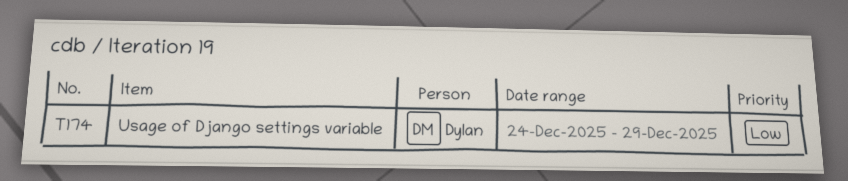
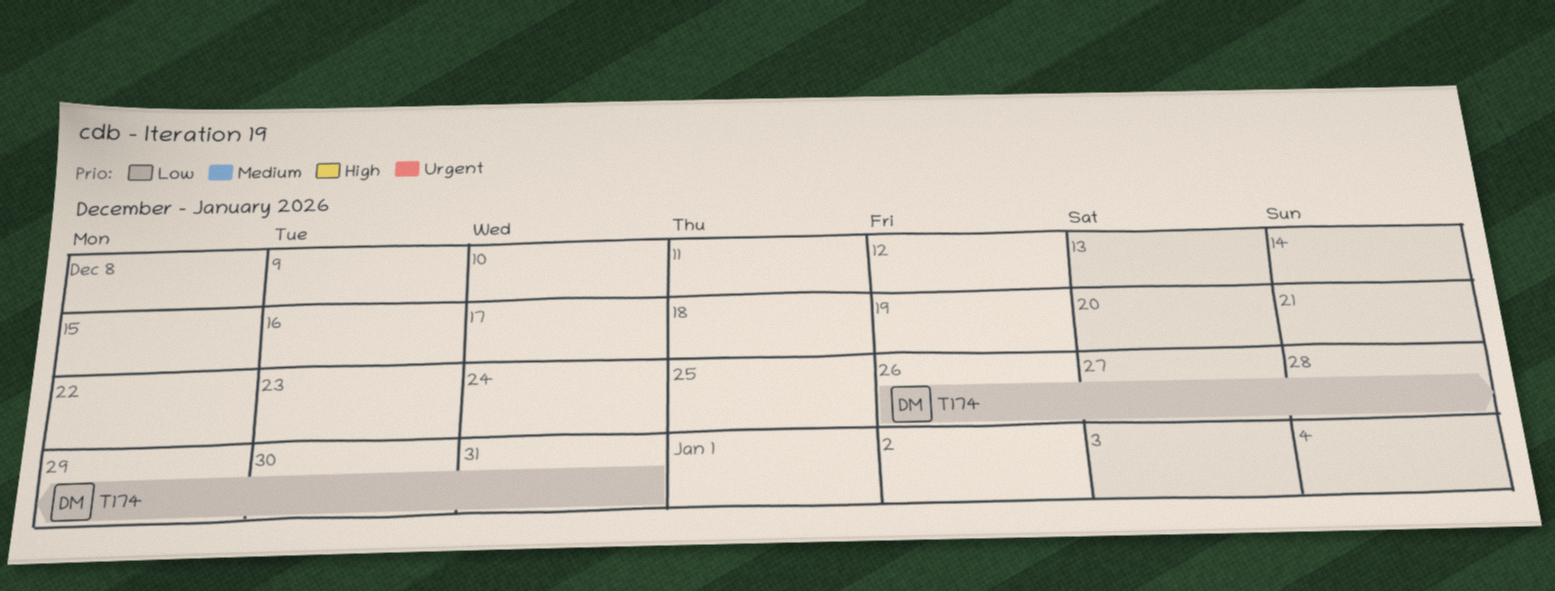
T174, start: Dec 24 -> Dec 26
T174, due: Dec 29 -> Dec 31

